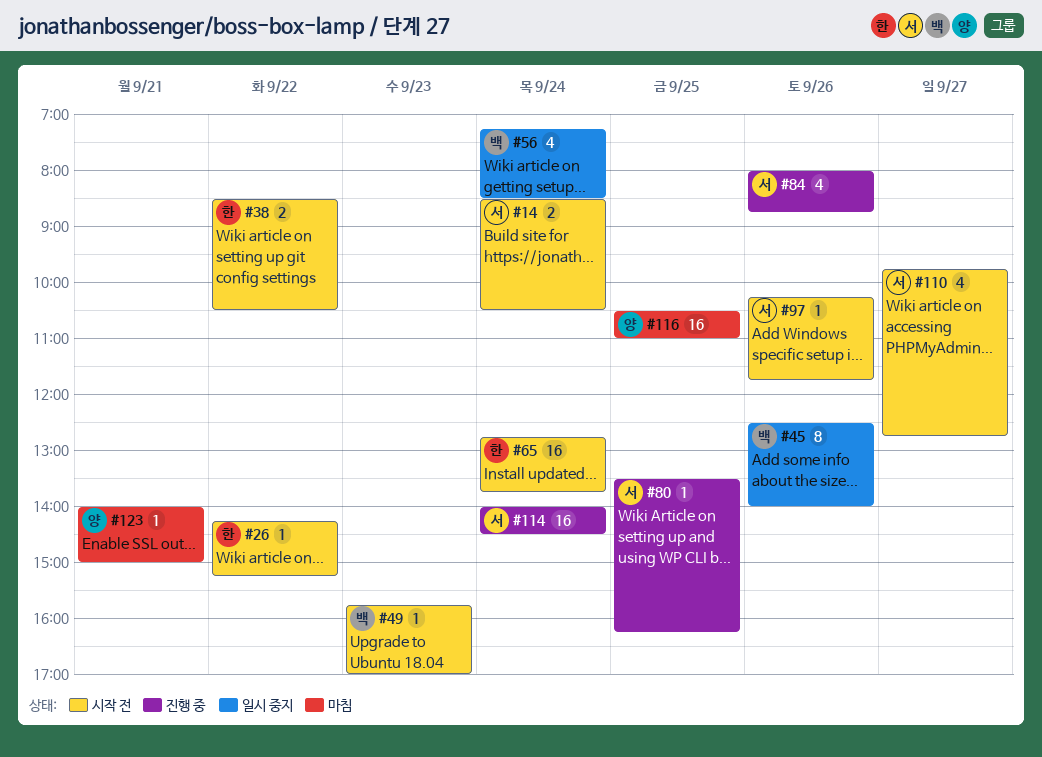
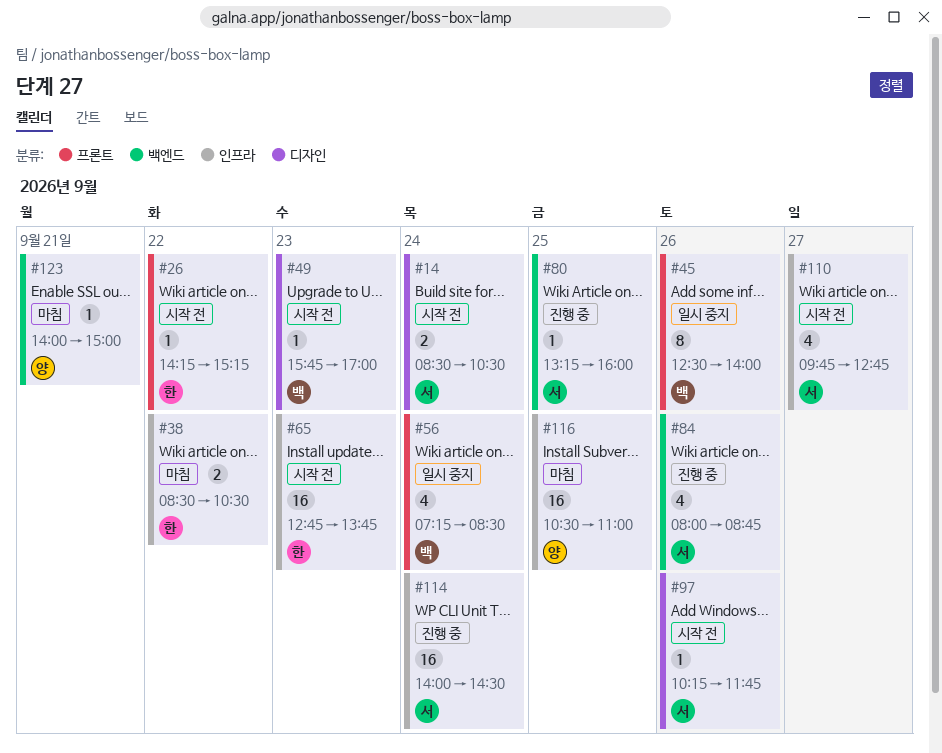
#38, status: 시작 전 -> 마침
#65, day: Sep 24 -> Sep 23
#80, begins: 13:30 -> 13:15
#80, ends: 16:15 -> 16:00

